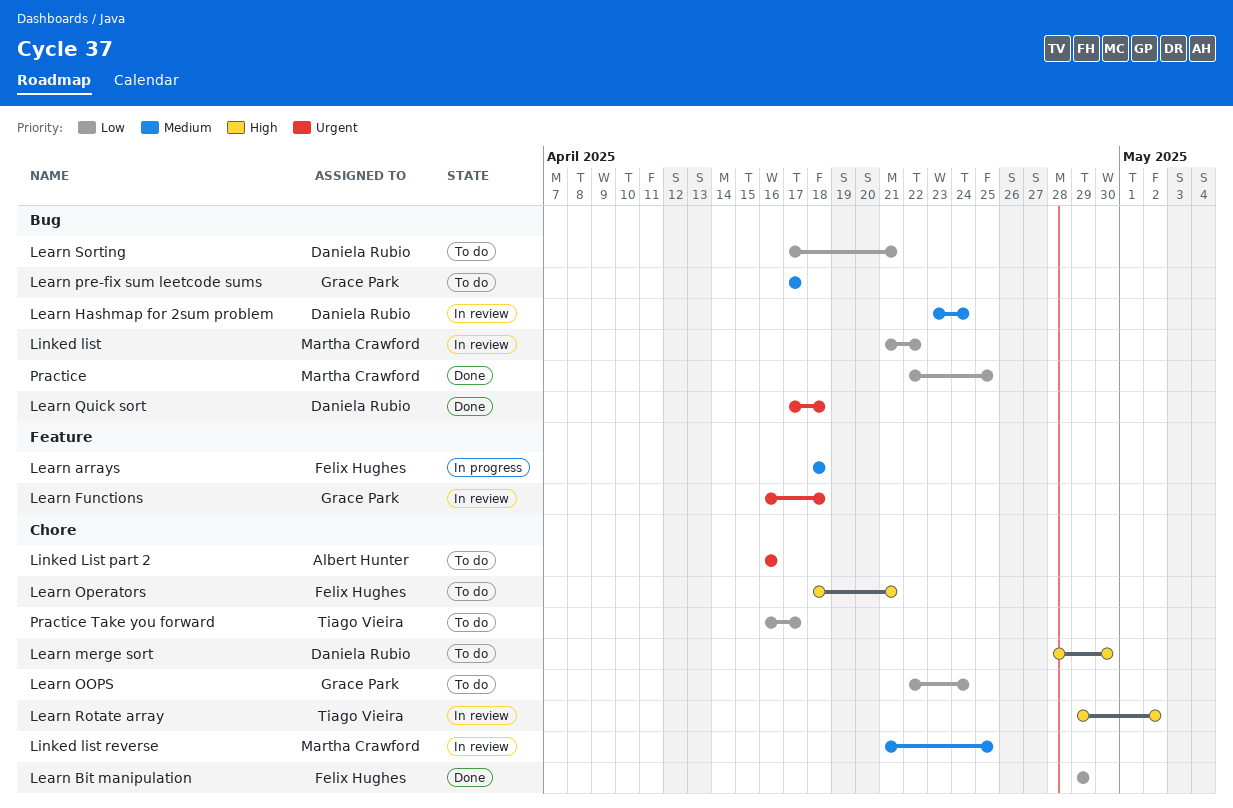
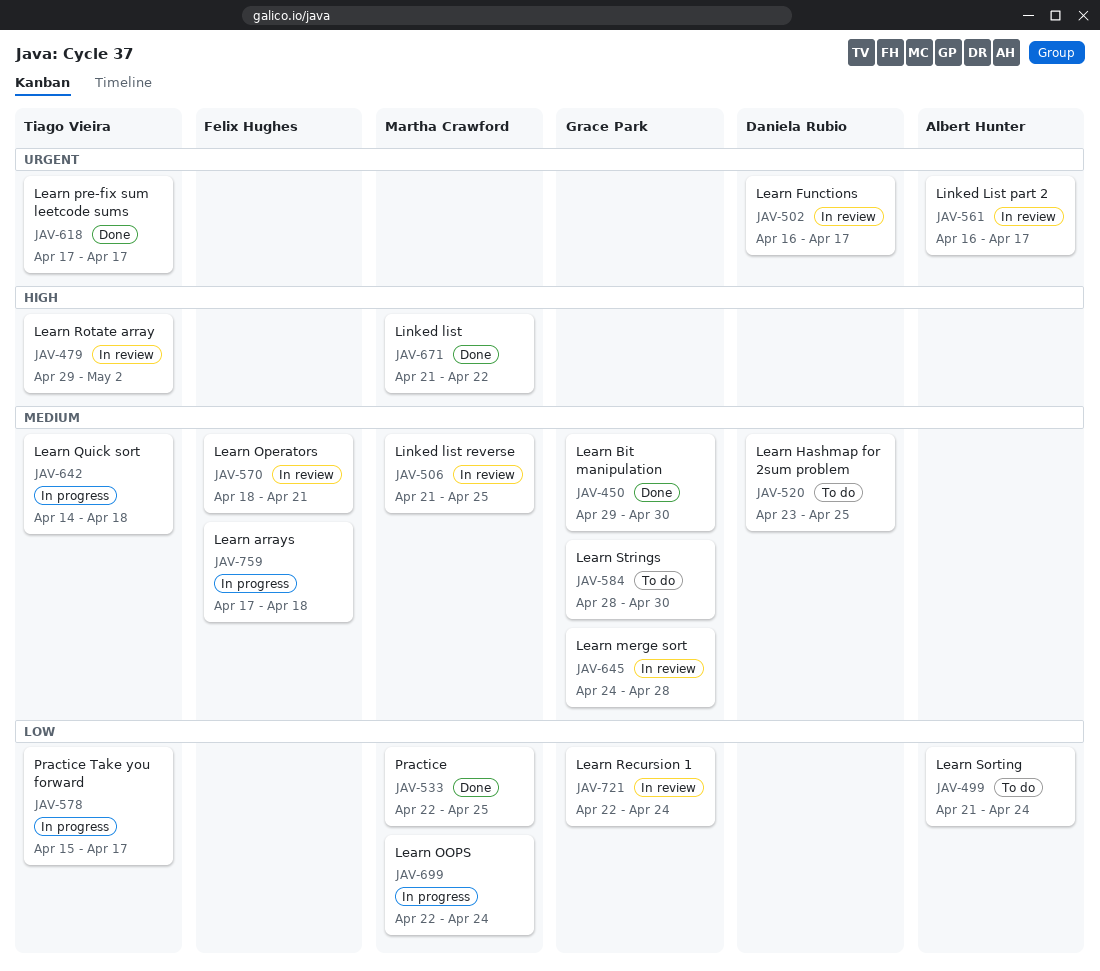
Learn arrays, start: Apr 18 -> Apr 17
Learn Bit manipulation, owner: Felix Hughes -> Grace Park
Learn Bit manipulation, priority: Low -> Medium
Learn Bit manipulation, due: Apr 29 -> Apr 30
Learn Functions, owner: Grace Park -> Daniela Rubio
Learn Functions, due: Apr 18 -> Apr 17
Learn Hashmap for 2sum problem, status: In review -> To do
Learn Hashmap for 2sum problem, due: Apr 24 -> Apr 25
Learn merge sort, status: To do -> In review
Learn merge sort, owner: Daniela Rubio -> Grace Park
Learn merge sort, priority: High -> Medium
Learn merge sort, start: Apr 28 -> Apr 24
Learn merge sort, due: Apr 30 -> Apr 28
Learn OOPS, status: To do -> In progress
Learn OOPS, owner: Grace Park -> Martha Crawford
Learn Operators, status: To do -> In review
Learn Operators, priority: High -> Medium
Learn pre-fix sum leetcode sums, status: To do -> Done
Learn pre-fix sum leetcode sums, owner: Grace Park -> Tiago Vieira
Learn pre-fix sum leetcode sums, priority: Medium -> Urgent
Learn Quick sort, status: Done -> In progress
Learn Quick sort, owner: Daniela Rubio -> Tiago Vieira
Learn Quick sort, priority: Urgent -> Medium
Learn Quick sort, start: Apr 17 -> Apr 14
Learn Recursion 1: none -> present
Learn Sorting, owner: Daniela Rubio -> Albert Hunter
Learn Sorting, start: Apr 17 -> Apr 21
Learn Sorting, due: Apr 21 -> Apr 24
Learn Strings: none -> present
Linked list, status: In review -> Done
Linked list, priority: Low -> High
Linked List part 2, status: To do -> In review
Linked List part 2, due: Apr 16 -> Apr 17
Practice Take you forward, status: To do -> In progress
Practice Take you forward, start: Apr 16 -> Apr 15

